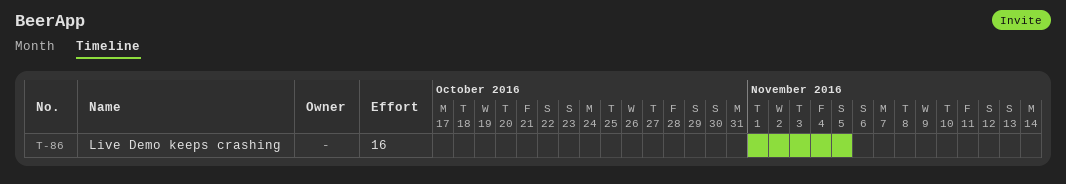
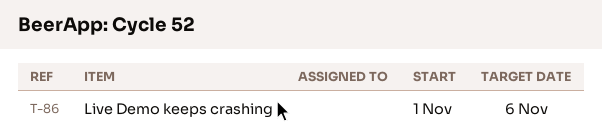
T-86, due: Nov 5 -> Nov 6

